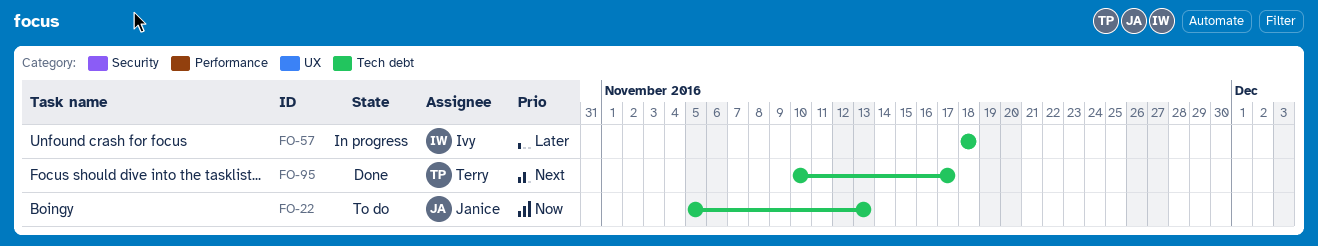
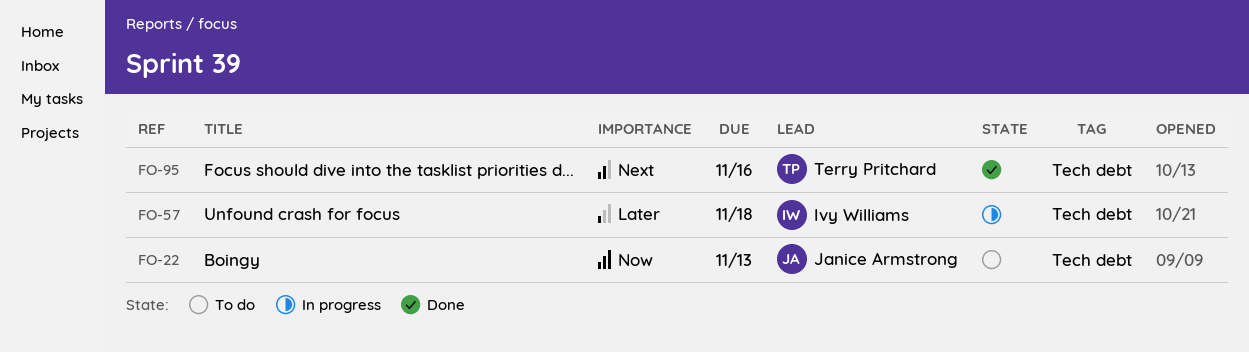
FO-95, due: Nov 17 -> Nov 16

